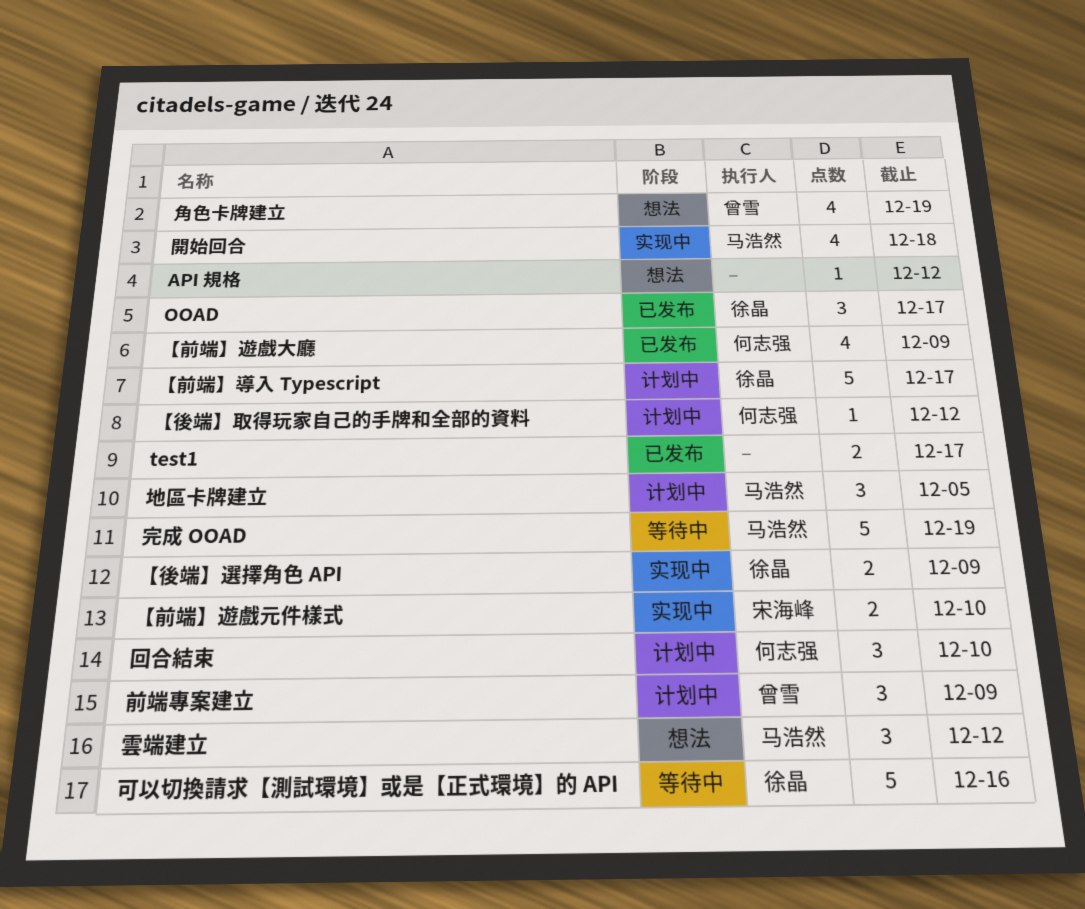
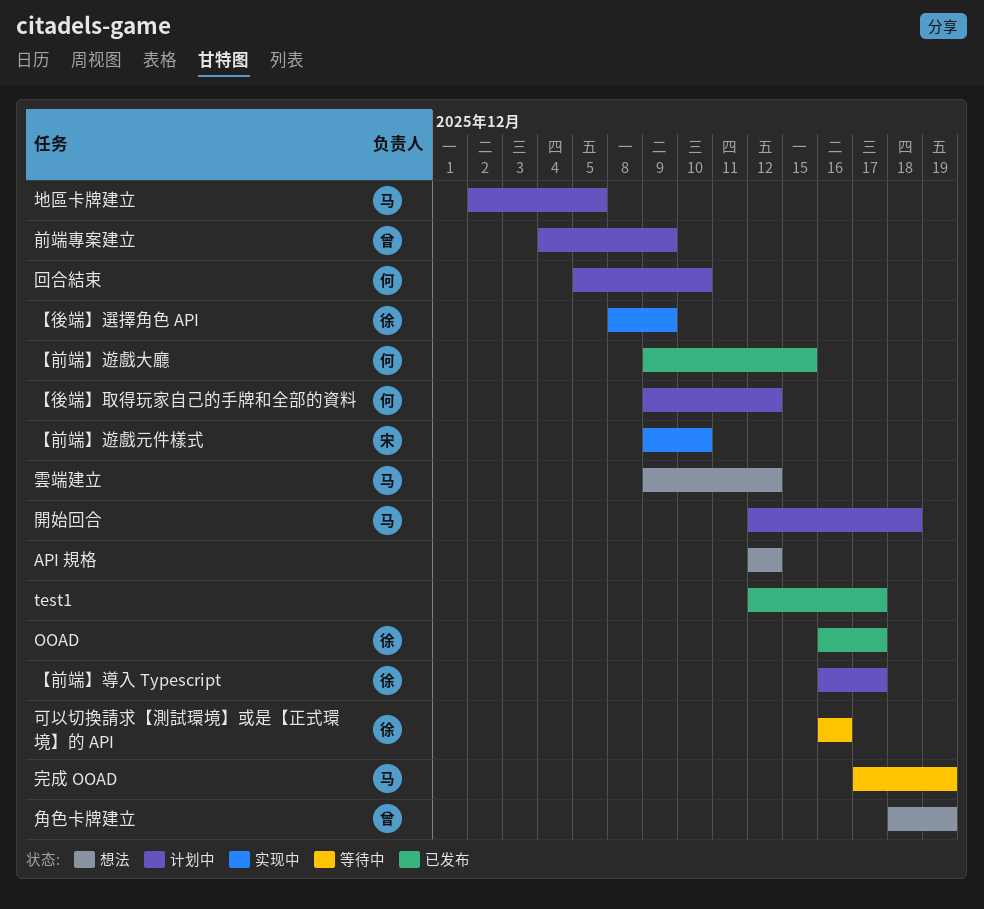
【前端】遊戲大廳, due: Dec 9 -> Dec 15
開始回合, status: 实现中 -> 计划中

